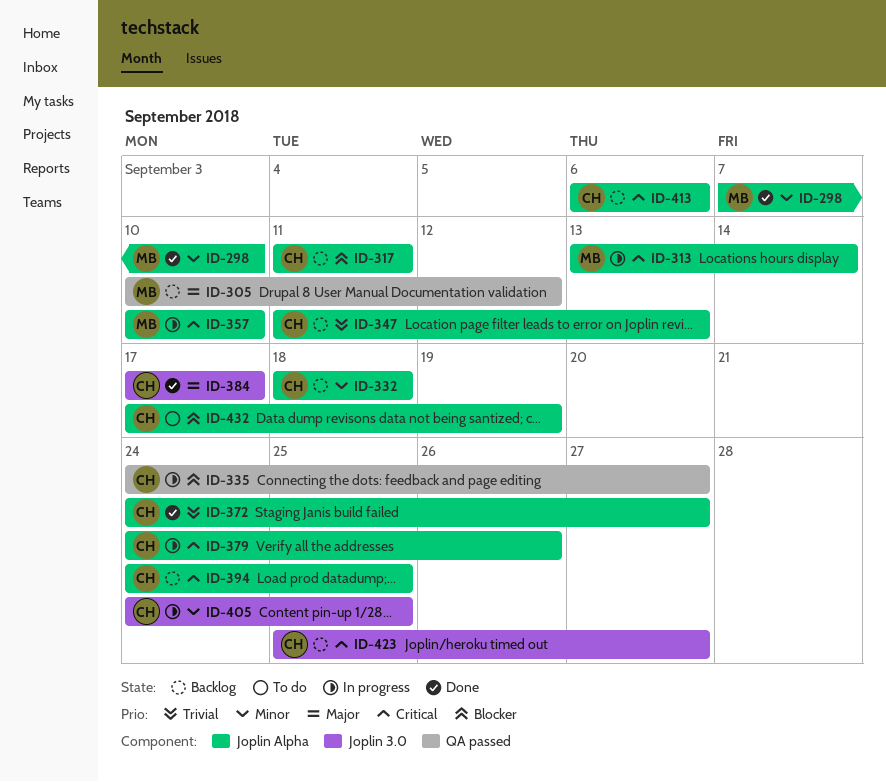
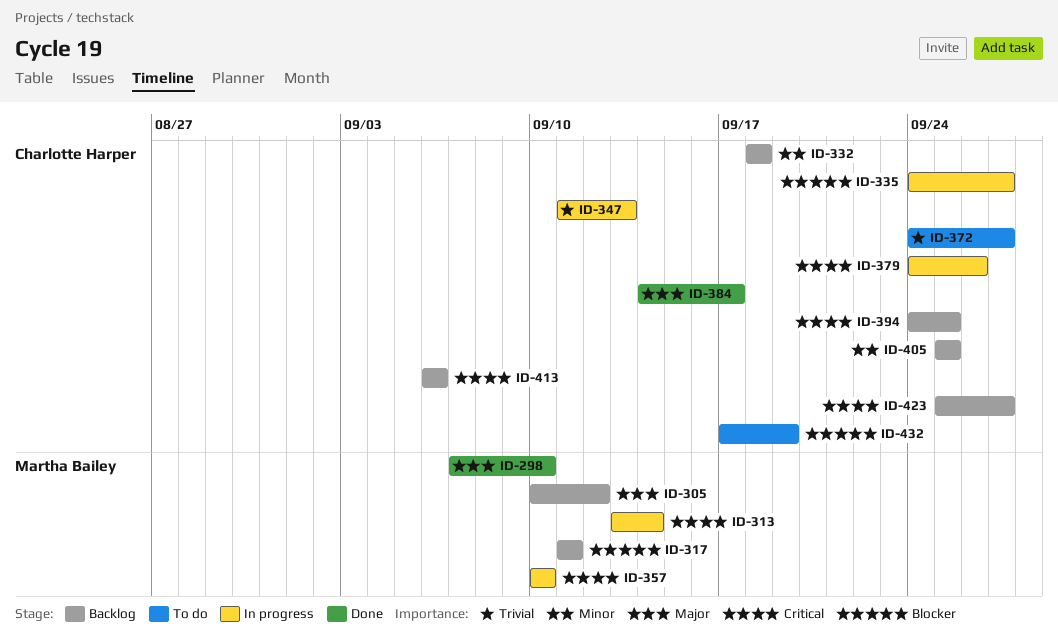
ID-298, priority: Minor -> Major
ID-317, owner: Charlotte Harper -> Martha Bailey
ID-347, status: Backlog -> In progress
ID-372, status: Done -> To do
ID-384, start: Sep 17 -> Sep 14
ID-405, status: In progress -> Backlog
ID-405, start: Sep 24 -> Sep 25

